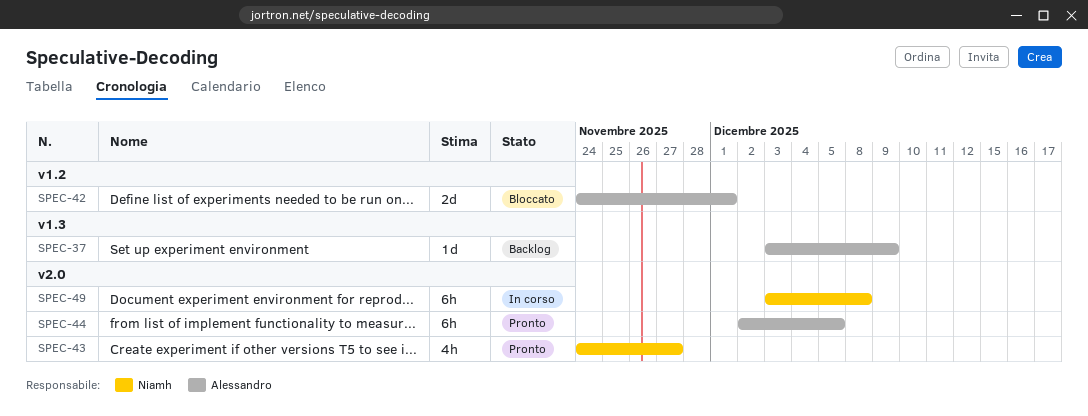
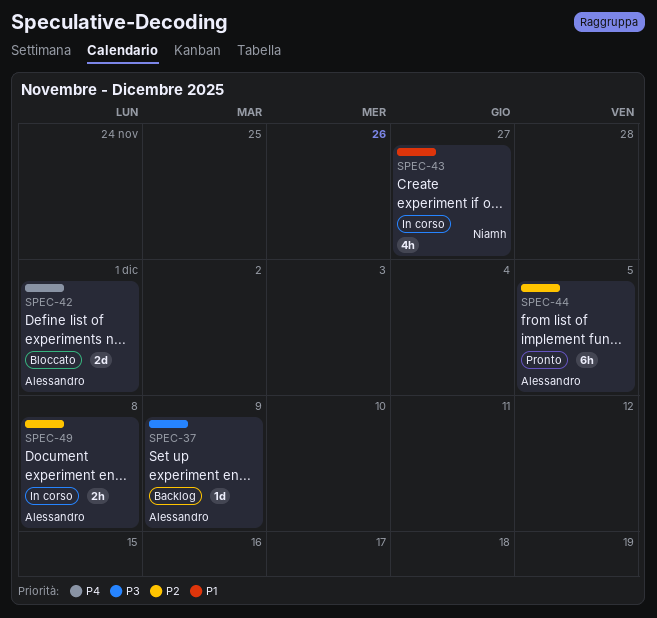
SPEC-43, status: Pronto -> In corso
SPEC-49, owner: Niamh -> Alessandro
SPEC-49, estimate: 6h -> 2h

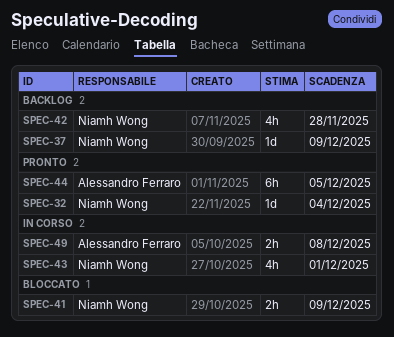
SPEC-32: none -> present
SPEC-37, owner: Alessandro Ferraro -> Niamh Wong
SPEC-41: none -> present
SPEC-42, status: Bloccato -> Backlog
SPEC-42, owner: Alessandro Ferraro -> Niamh Wong
SPEC-42, estimate: 2d -> 4h
SPEC-42, due: Dec 1 -> Nov 28
SPEC-43, due: Nov 27 -> Dec 1

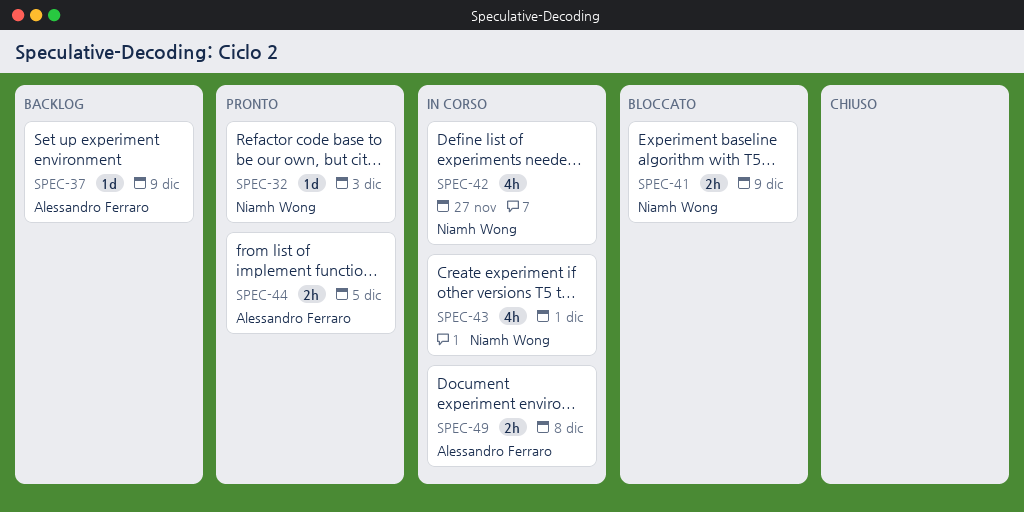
SPEC-32, due: Dec 4 -> Dec 3
SPEC-37, owner: Niamh Wong -> Alessandro Ferraro
SPEC-42, status: Backlog -> In corso
SPEC-42, due: Nov 28 -> Nov 27
SPEC-44, estimate: 6h -> 2h

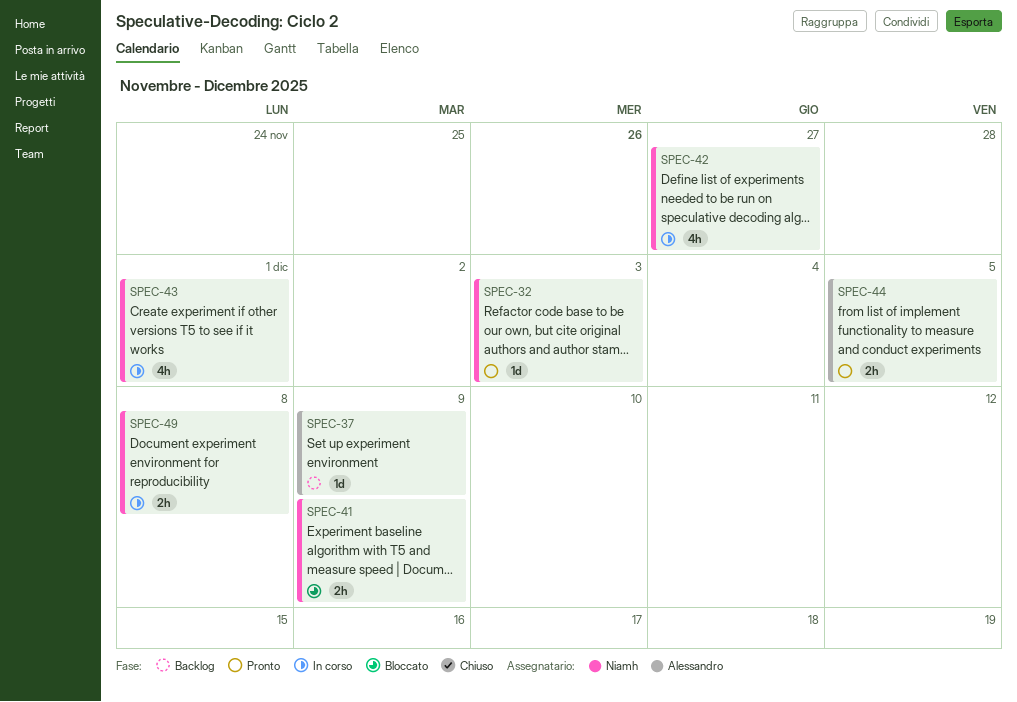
SPEC-49, owner: Alessandro Ferraro -> Niamh Wong

